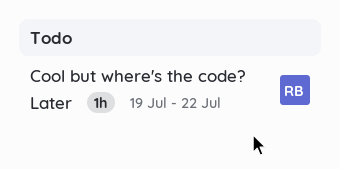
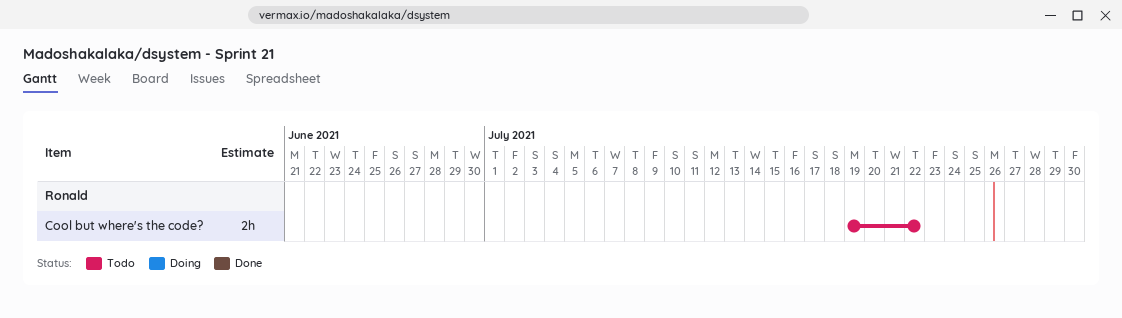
Cool but where's the code?, estimate: 1h -> 2h

